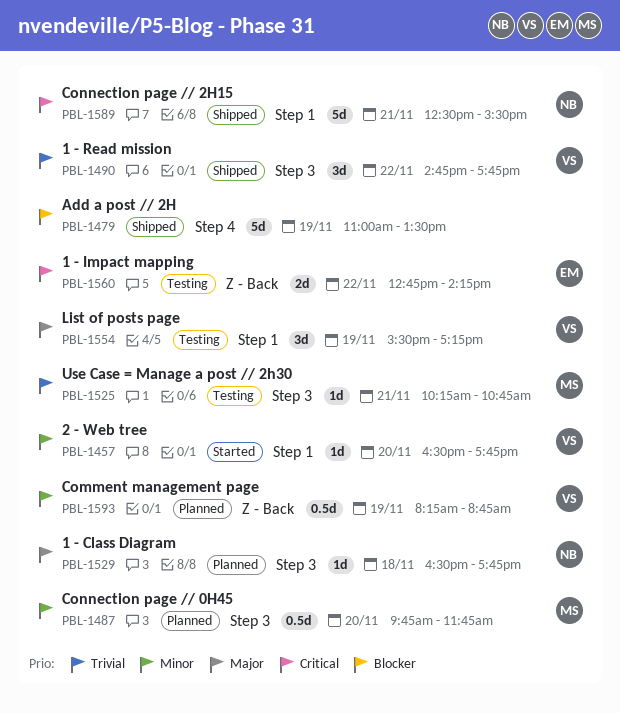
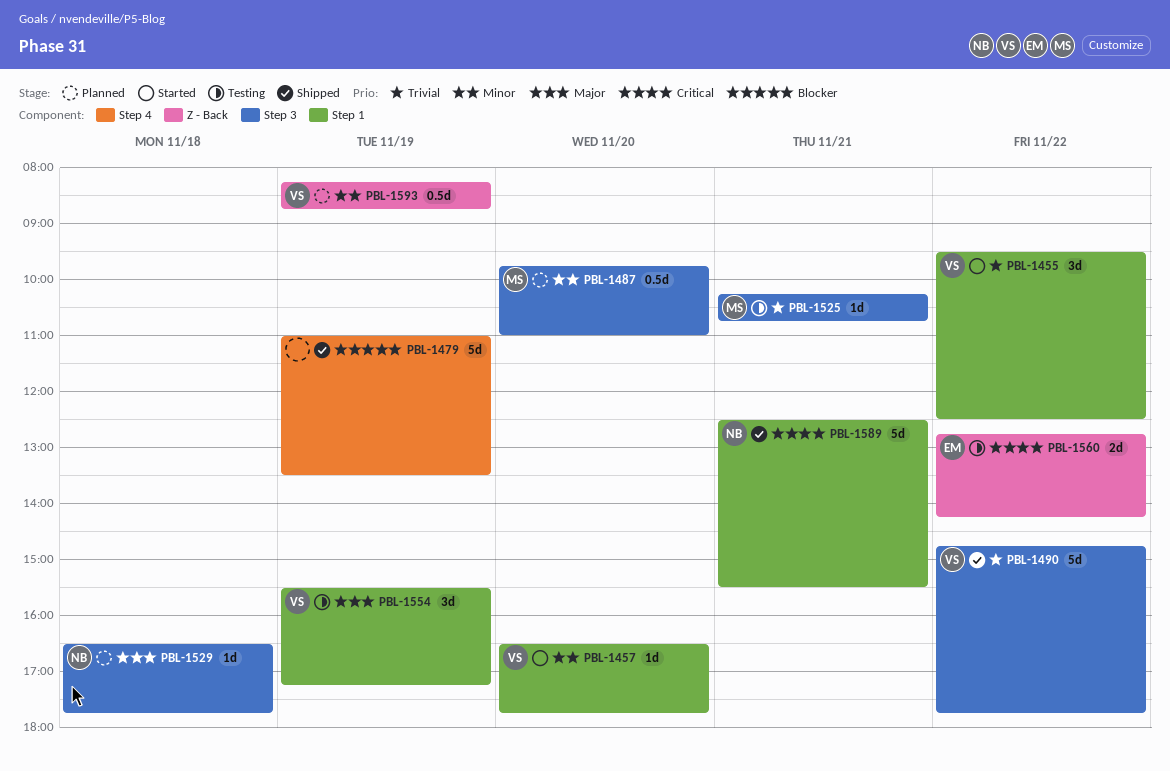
PBL-1455: none -> present
PBL-1487, ends: 11:45 -> 11:00
PBL-1490, estimate: 3d -> 5d

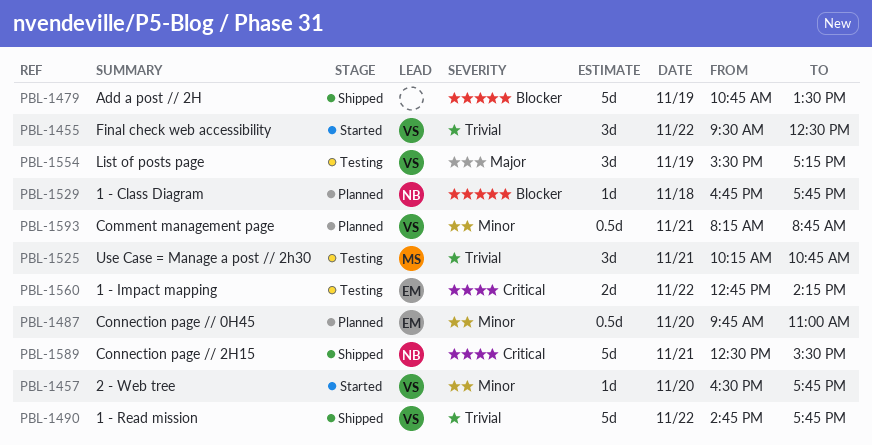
PBL-1479, begins: 11:00 -> 10:45
PBL-1487, owner: MS -> EM
PBL-1525, estimate: 1d -> 3d
PBL-1529, priority: Major -> Blocker
PBL-1529, begins: 16:30 -> 16:45
PBL-1593, day: Nov 19 -> Nov 21

